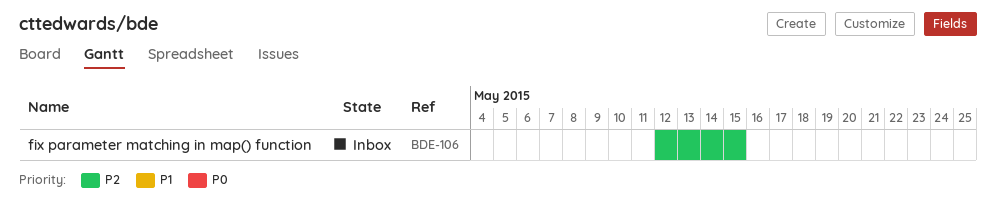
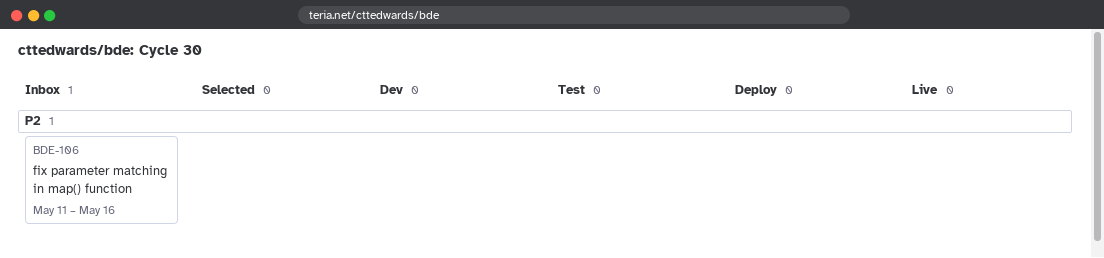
BDE-106, start: May 12 -> May 11
BDE-106, due: May 15 -> May 16

